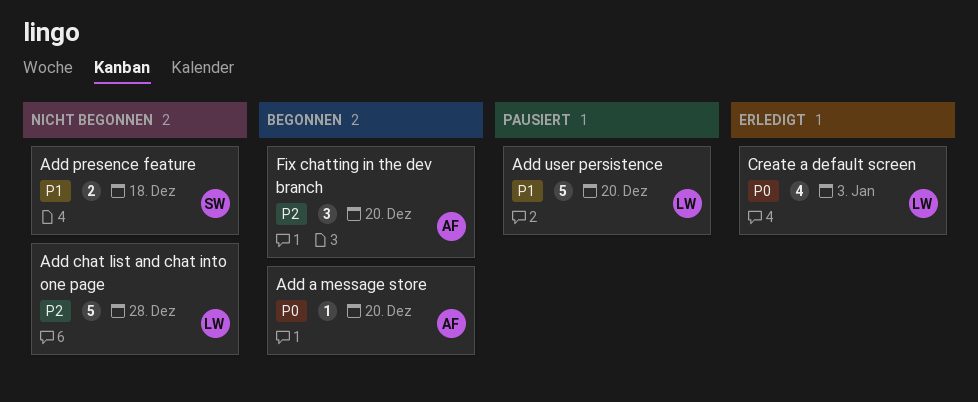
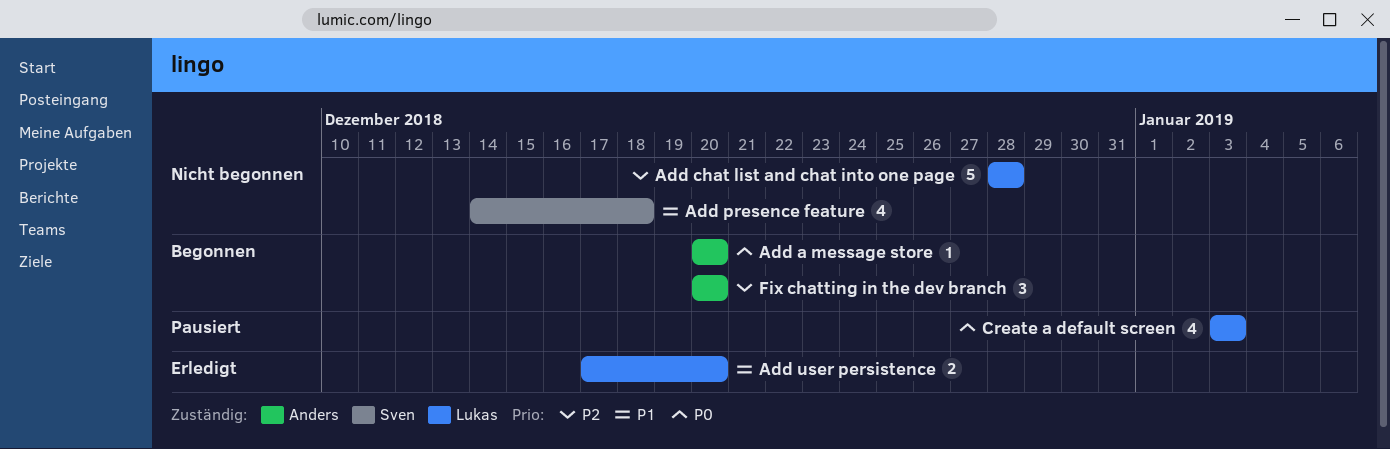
Add presence feature, estimate: 2 -> 4
Add user persistence, status: Pausiert -> Erledigt
Add user persistence, estimate: 5 -> 2
Create a default screen, status: Erledigt -> Pausiert

